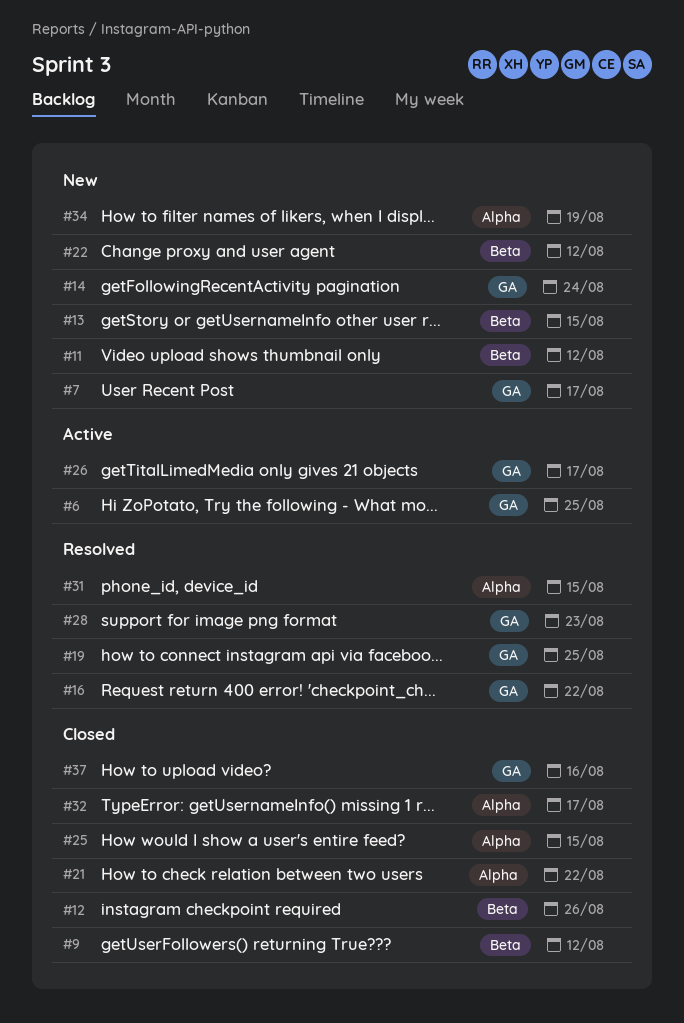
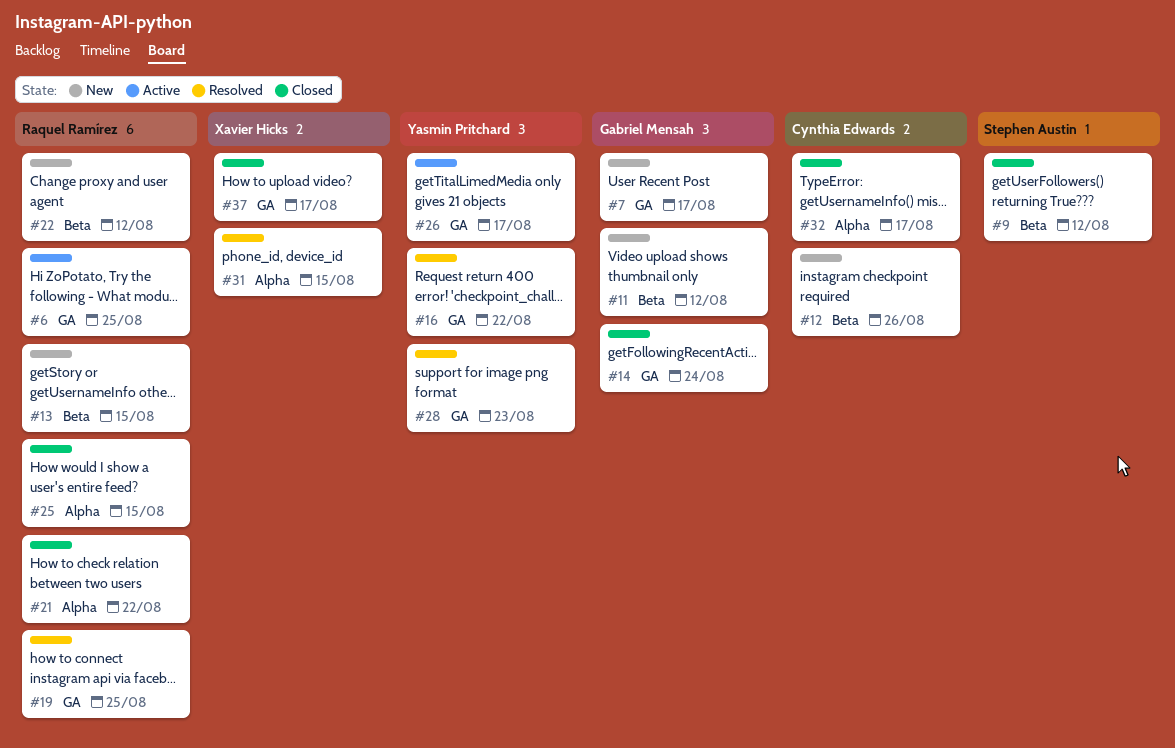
#12, status: Closed -> New
#14, status: New -> Closed
#34: present -> none
#37, due: Aug 16 -> Aug 17

